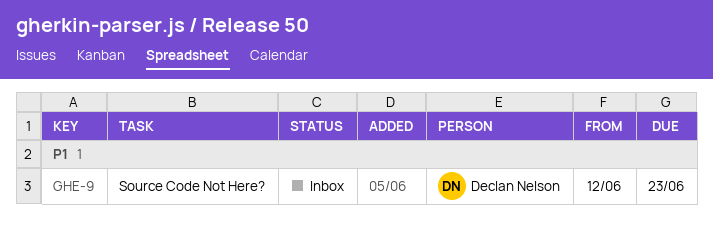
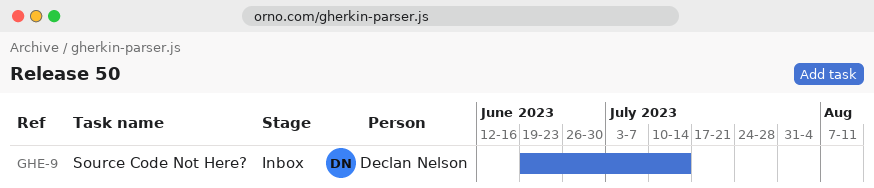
GHE-9, start: Jun 12 -> Jun 19
GHE-9, due: Jun 23 -> Jul 14

